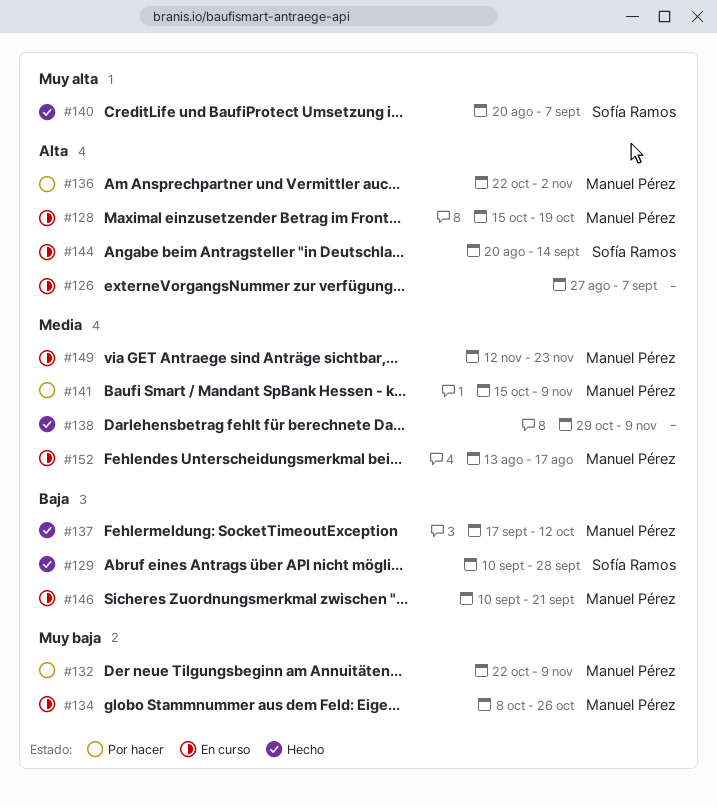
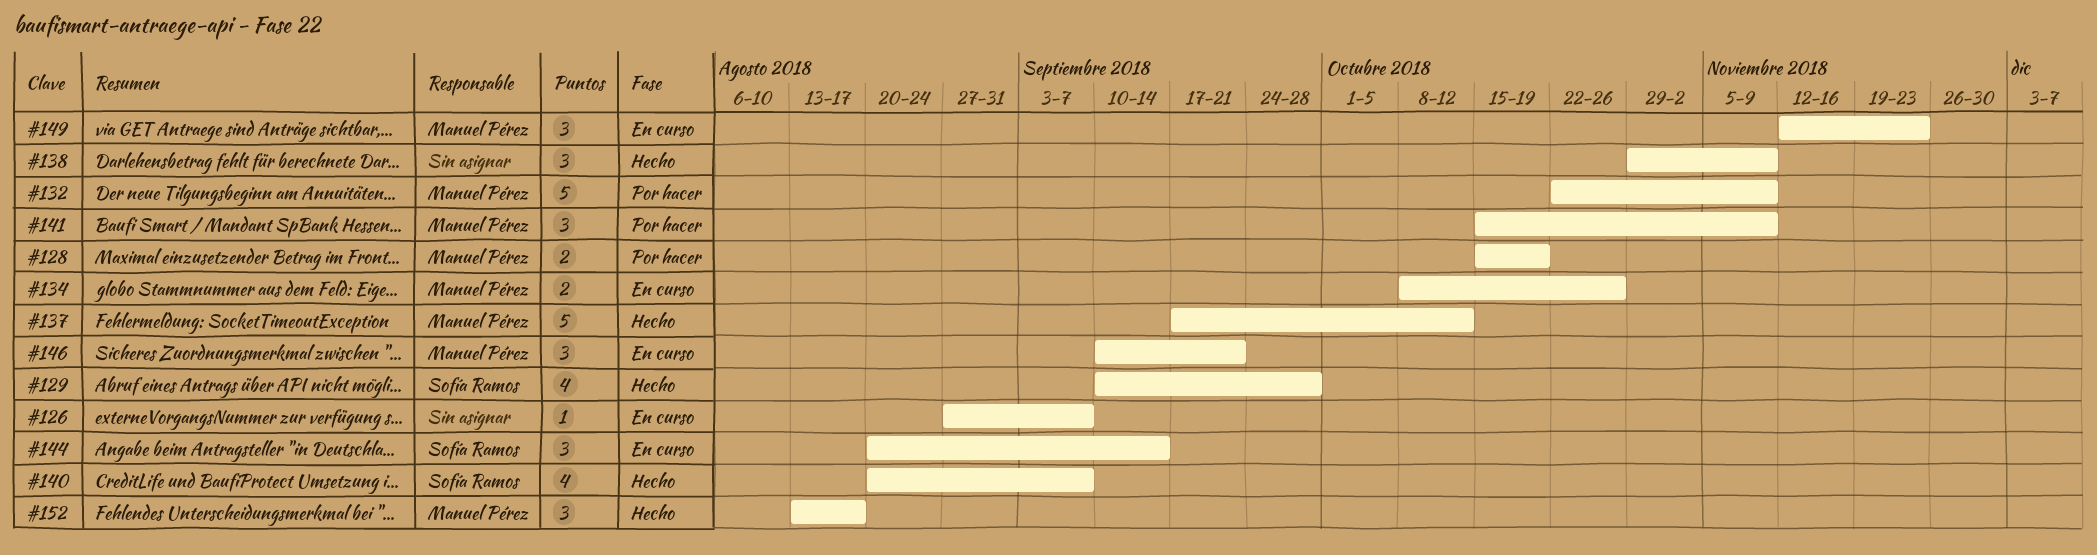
#128, status: En curso -> Por hacer
#136: present -> none
#152, status: En curso -> Hecho

